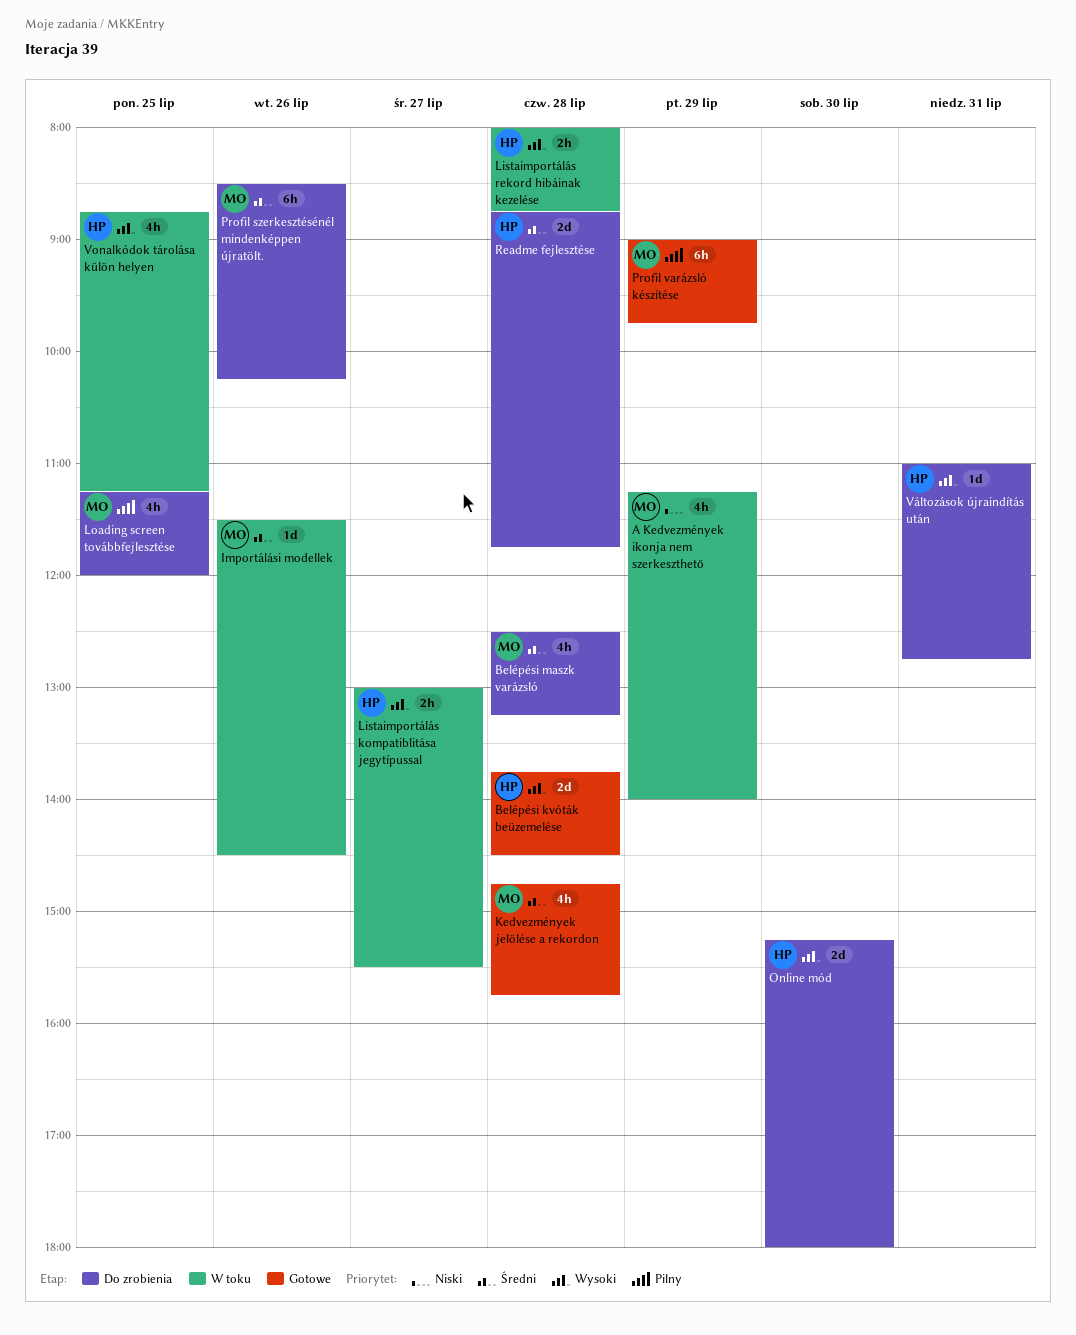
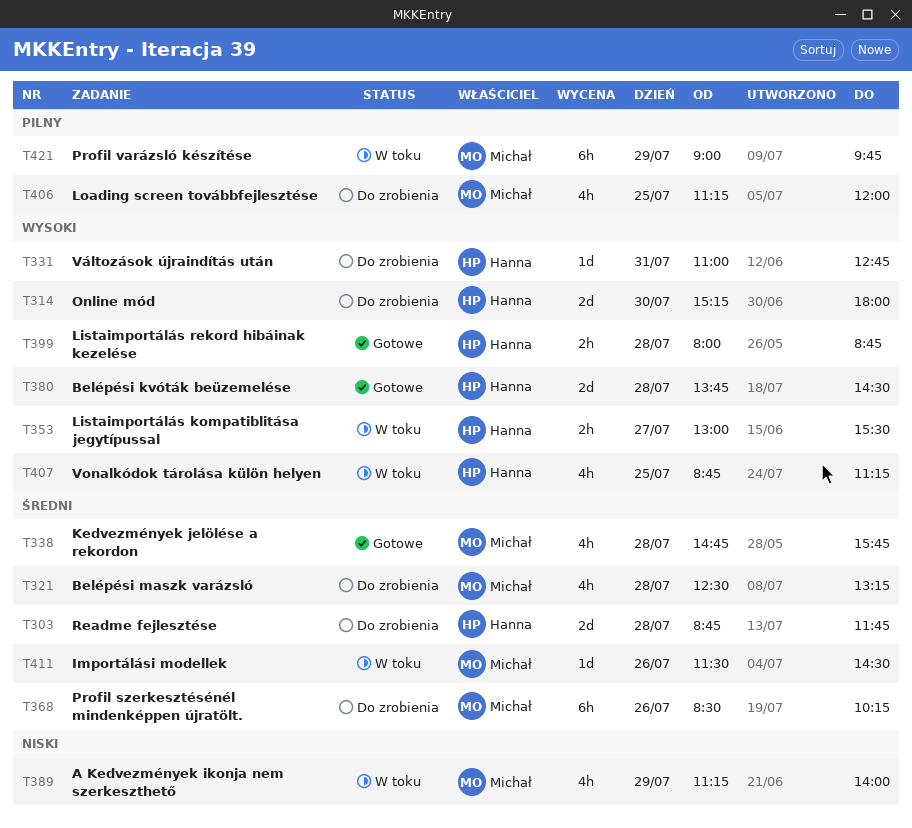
Listaimportálás rekord hibáinak kezelése, status: W toku -> Gotowe
Profil varázsló készítése, status: Gotowe -> W toku

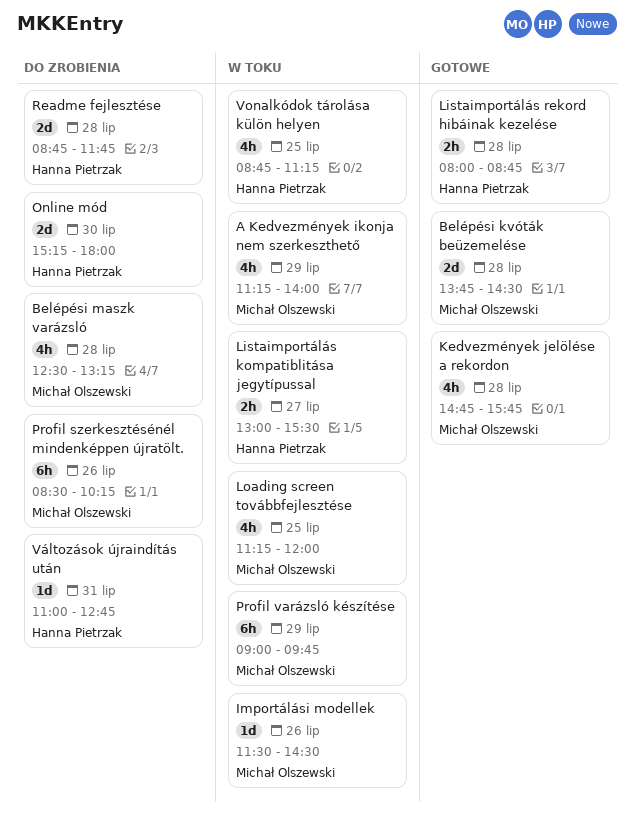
Belépési kvóták beüzemelése, owner: Hanna Pietrzak -> Michał Olszewski
Loading screen továbbfejlesztése, status: Do zrobienia -> W toku

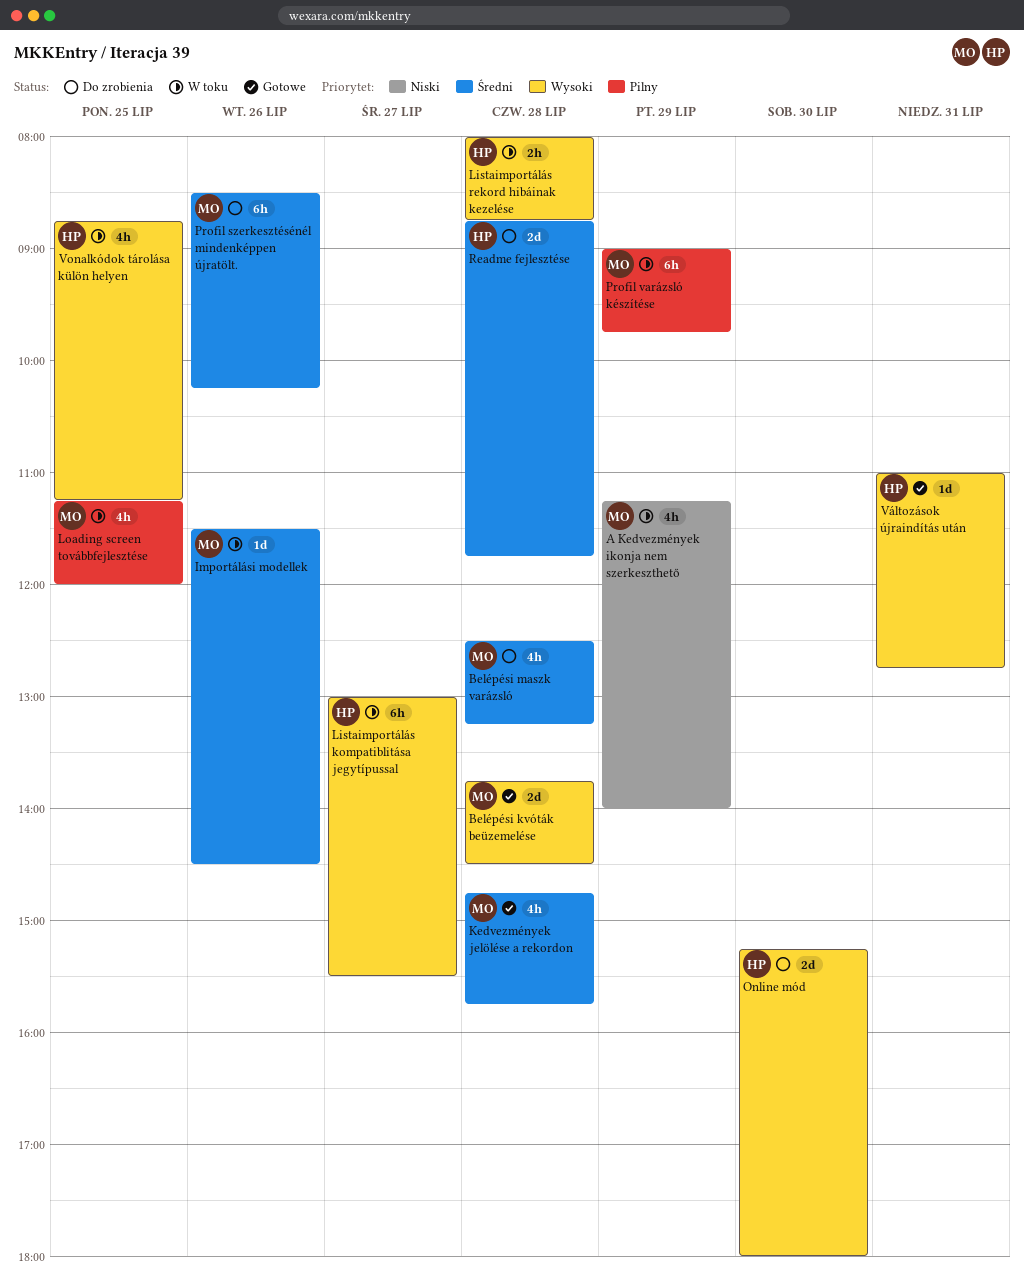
Listaimportálás kompatiblitása jegytípussal, estimate: 2h -> 6h
Listaimportálás rekord hibáinak kezelése, status: Gotowe -> W toku
Változások újraindítás után, status: Do zrobienia -> Gotowe

